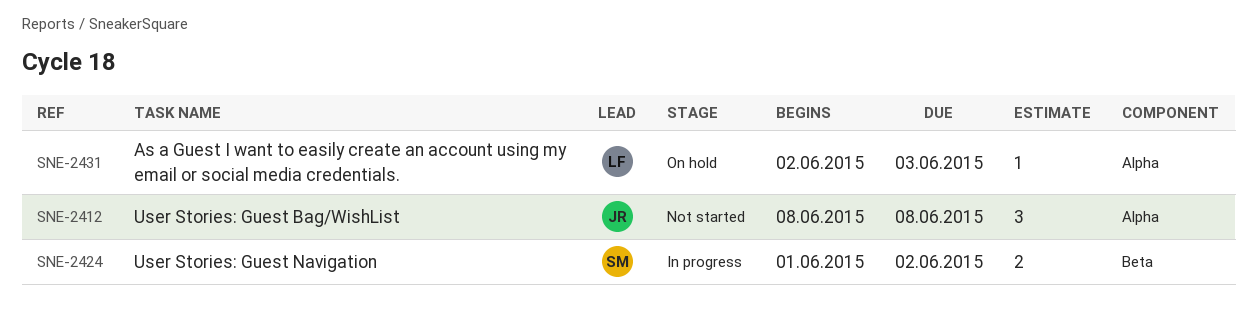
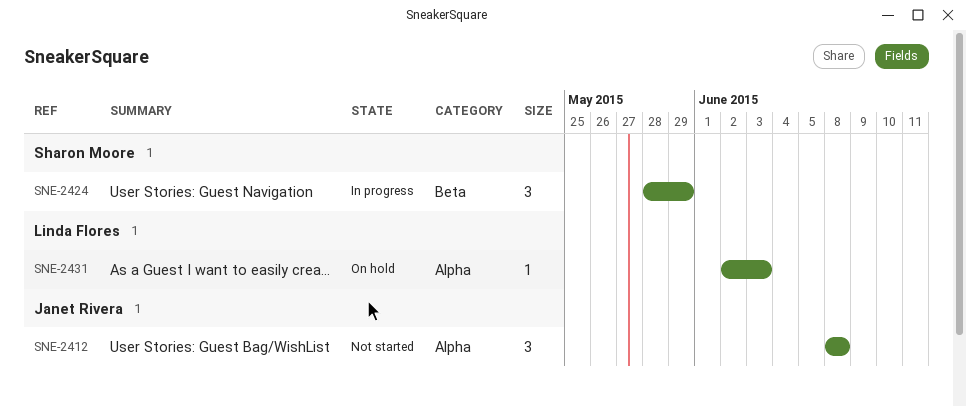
SNE-2424, estimate: 2 -> 3
SNE-2424, start: Jun 1 -> May 28
SNE-2424, due: Jun 2 -> May 29

